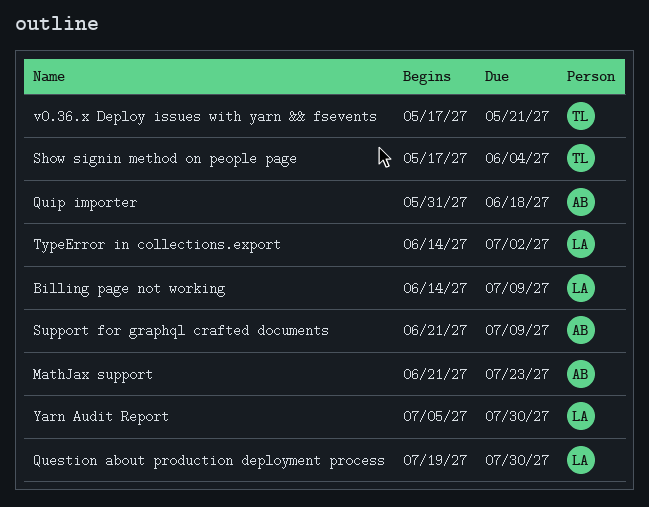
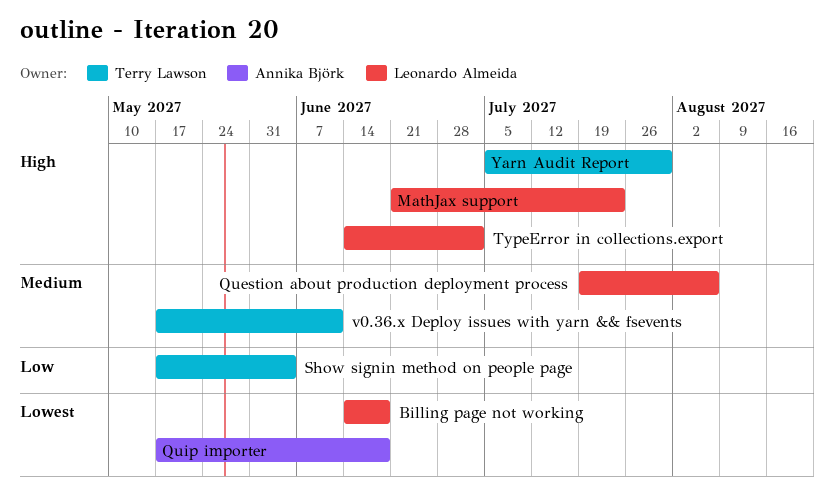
Billing page not working, due: Jul 9 -> Jun 18
MathJax support, owner: Annika Björk -> Leonardo Almeida
Question about production deployment process, due: Jul 30 -> Aug 6
Quip importer, start: May 31 -> May 17
Support for graphql crafted documents: present -> none
v0.36.x Deploy issues with yarn && fsevents, due: May 21 -> Jun 11
Yarn Audit Report, owner: Leonardo Almeida -> Terry Lawson

